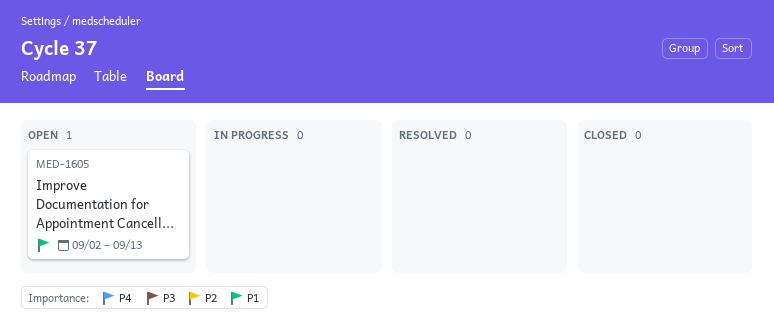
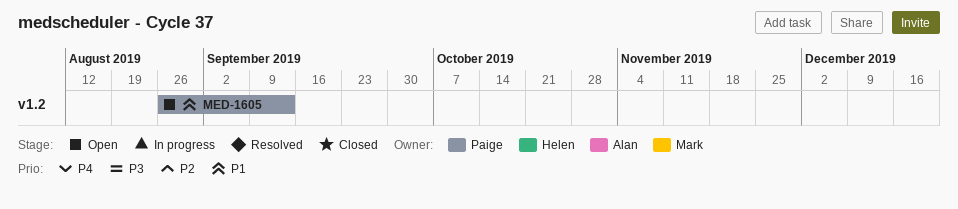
MED-1605, start: Sep 2 -> Aug 26

